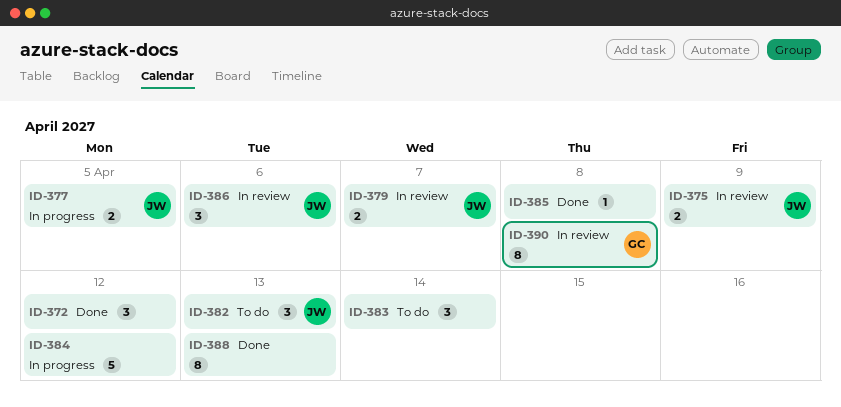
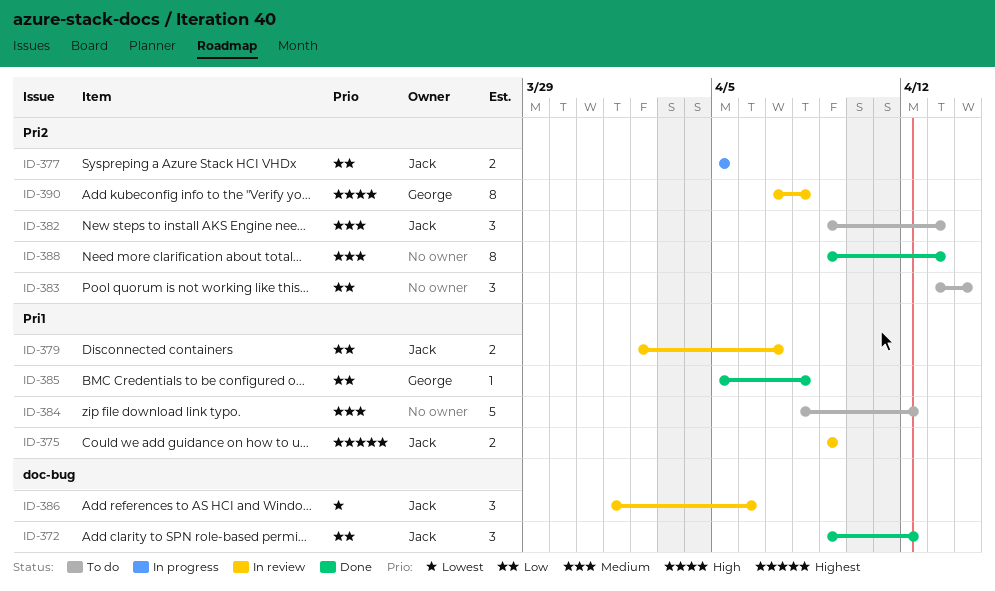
ID-372, owner: none -> Jack
ID-384, status: In progress -> To do
ID-385, owner: none -> George

